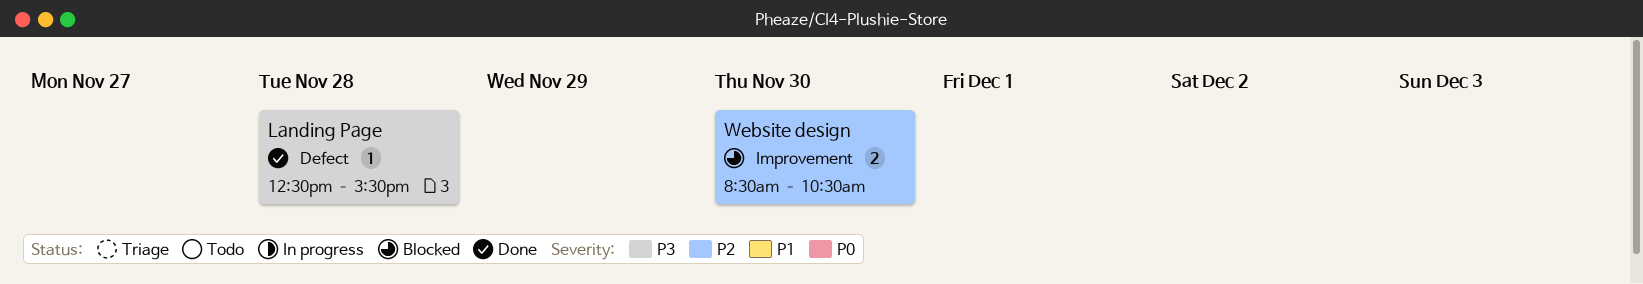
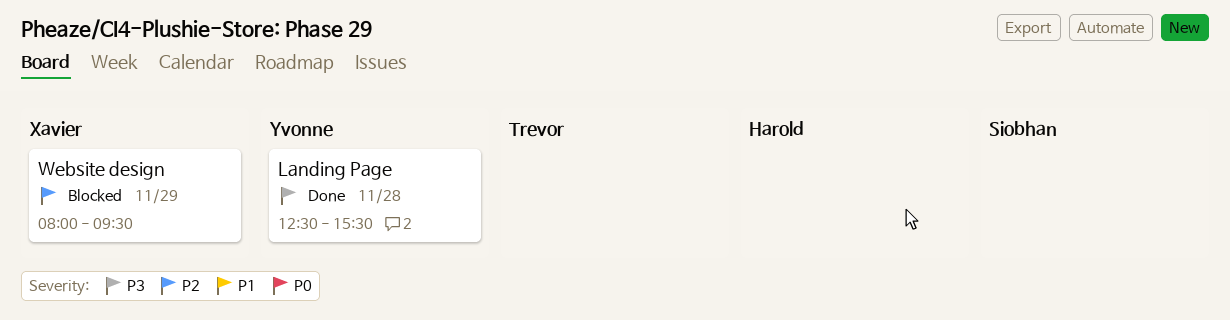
Website design, day: Nov 30 -> Nov 29
Website design, begins: 08:30 -> 08:00
Website design, ends: 10:30 -> 09:30

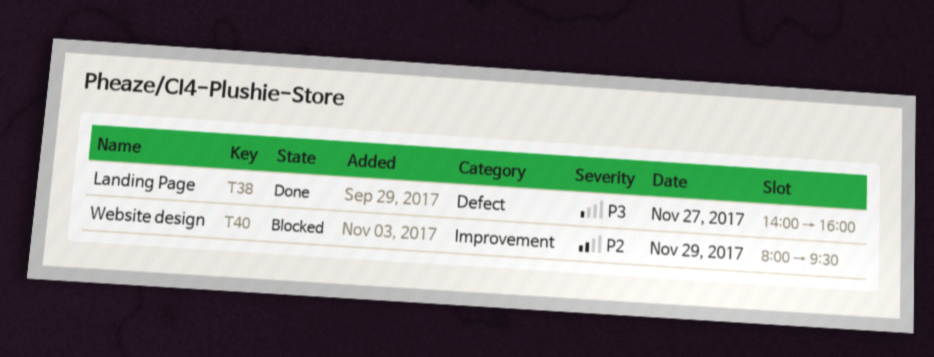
Landing Page, day: Nov 28 -> Nov 27
Landing Page, begins: 12:30 -> 14:00
Landing Page, ends: 15:30 -> 16:00

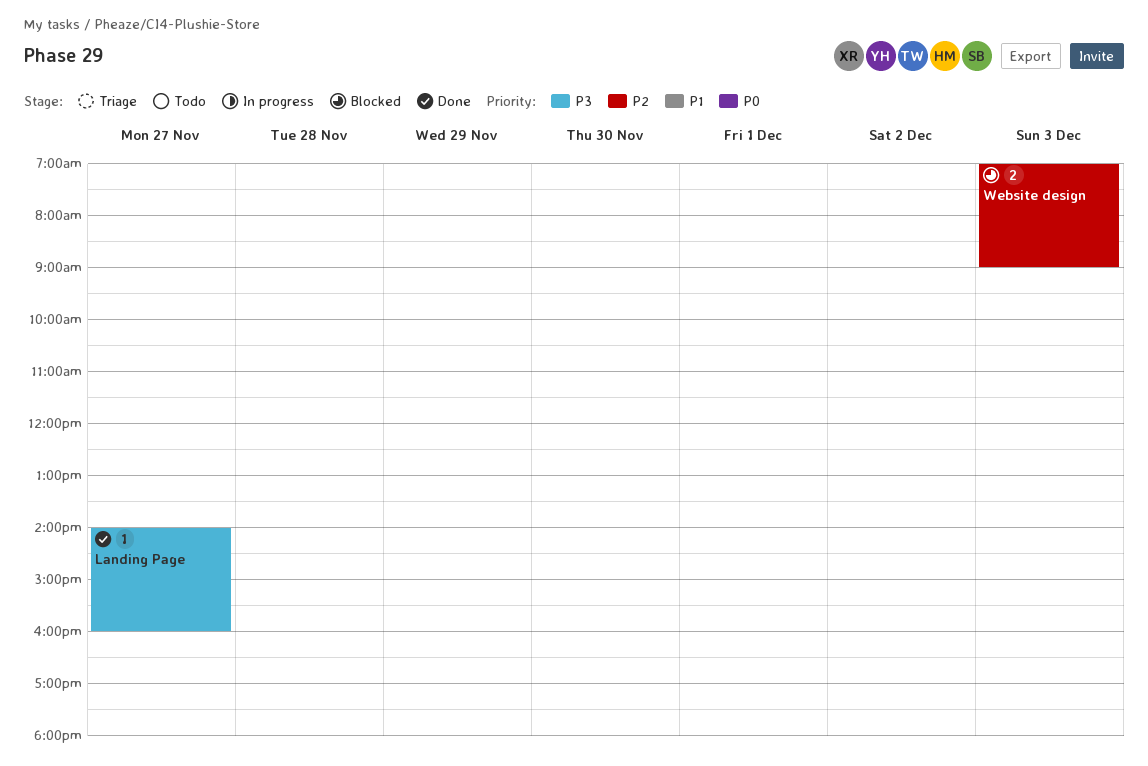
Website design, day: Nov 29 -> Dec 3
Website design, begins: 08:00 -> 07:00
Website design, ends: 09:30 -> 09:00

